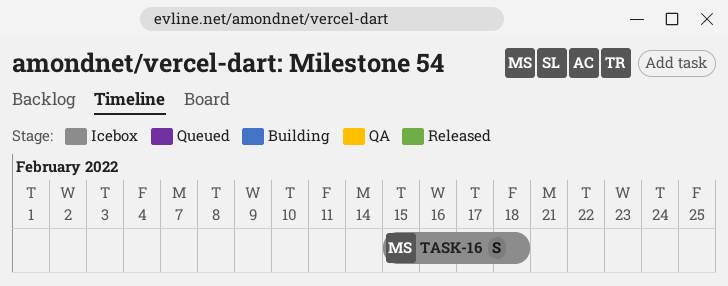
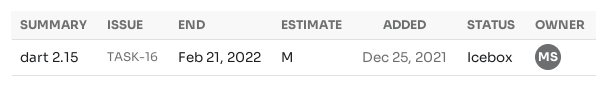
TASK-16, estimate: S -> M
TASK-16, due: Feb 18 -> Feb 21

